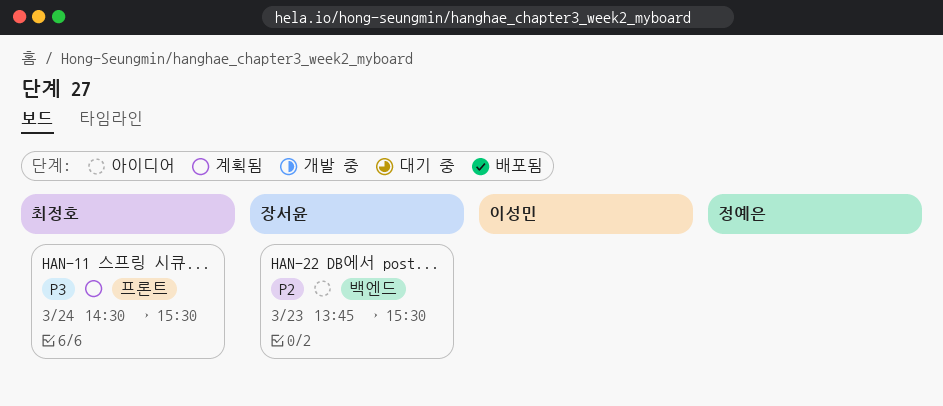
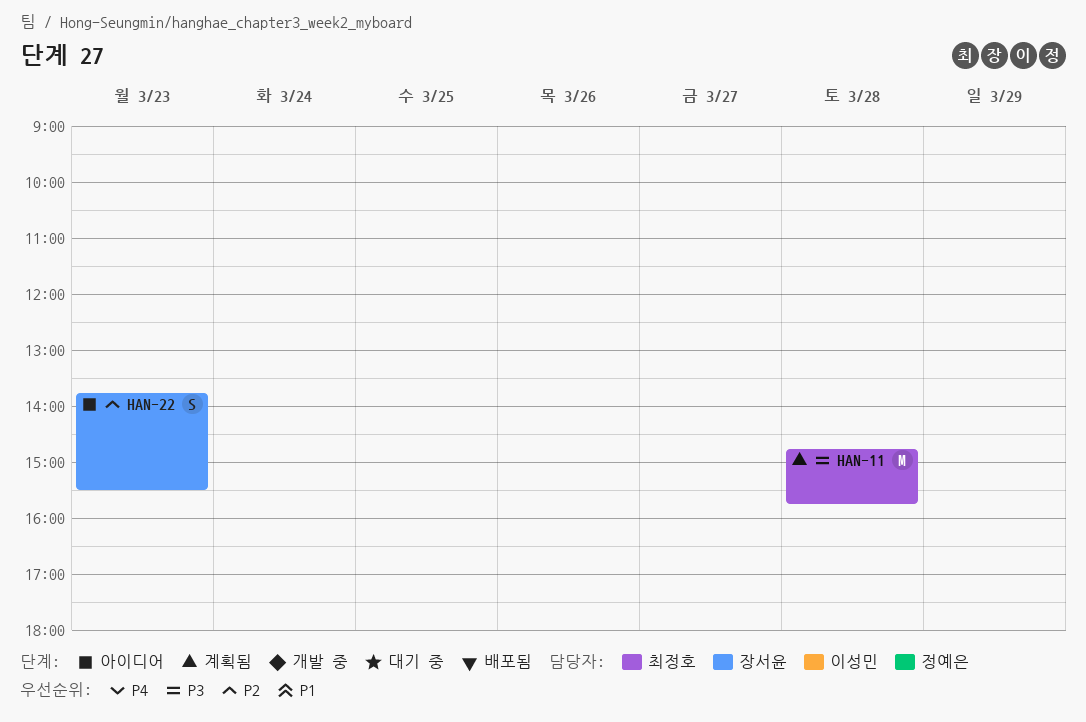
HAN-11, day: Mar 24 -> Mar 28
HAN-11, begins: 14:30 -> 14:45
HAN-11, ends: 15:30 -> 15:45

